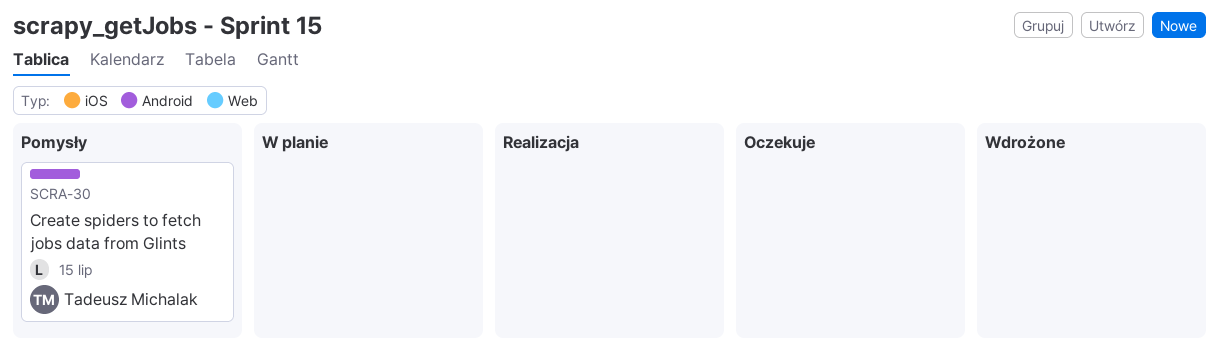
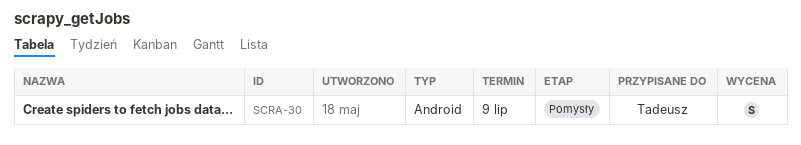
SCRA-30, estimate: L -> S
SCRA-30, due: Jul 15 -> Jul 9

